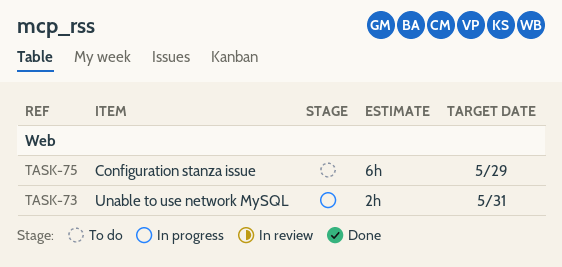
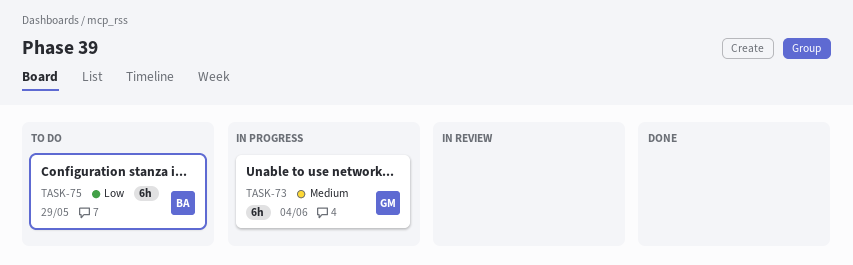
TASK-73, estimate: 2h -> 6h
TASK-73, due: May 31 -> Jun 4

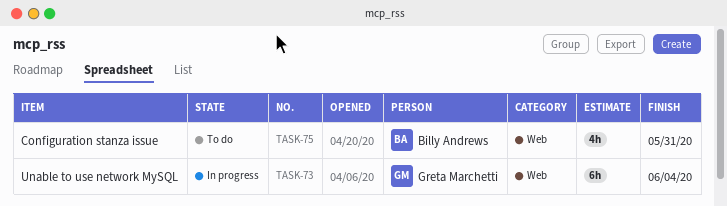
TASK-75, estimate: 6h -> 4h
TASK-75, due: May 29 -> May 31

